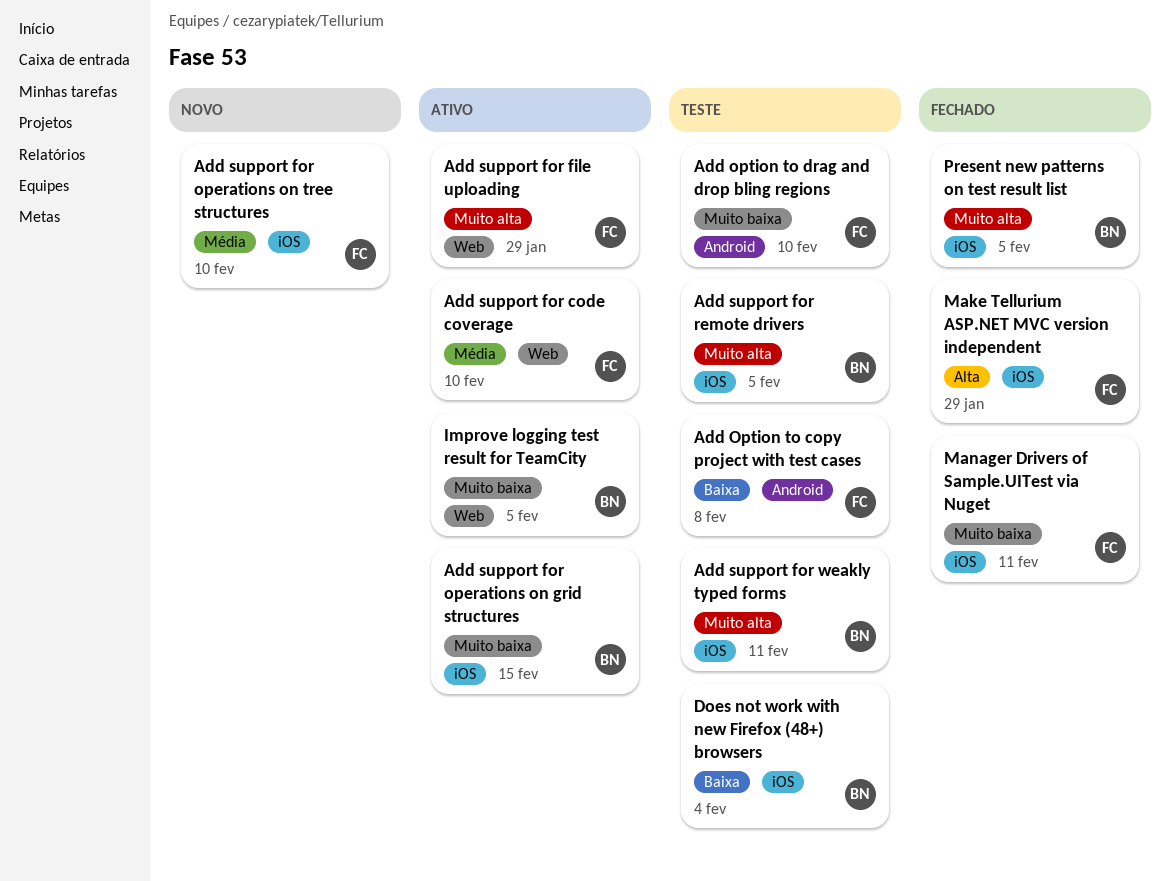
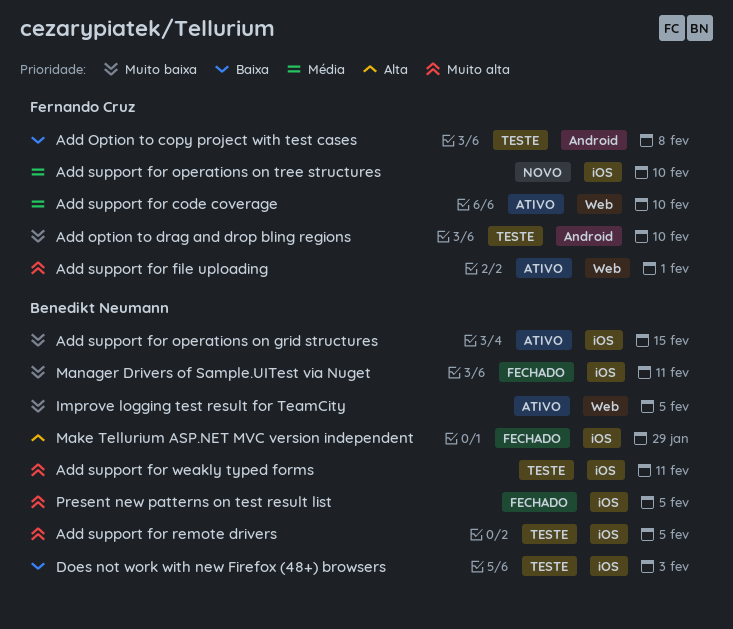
Add support for file uploading, due: Jan 29 -> Feb 1
Does not work with new Firefox (48+) browsers, due: Feb 4 -> Feb 3
Make Tellurium ASP.NET MVC version independent, owner: Fernando Cruz -> Benedikt Neumann
Manager Drivers of Sample.UITest via Nuget, owner: Fernando Cruz -> Benedikt Neumann

